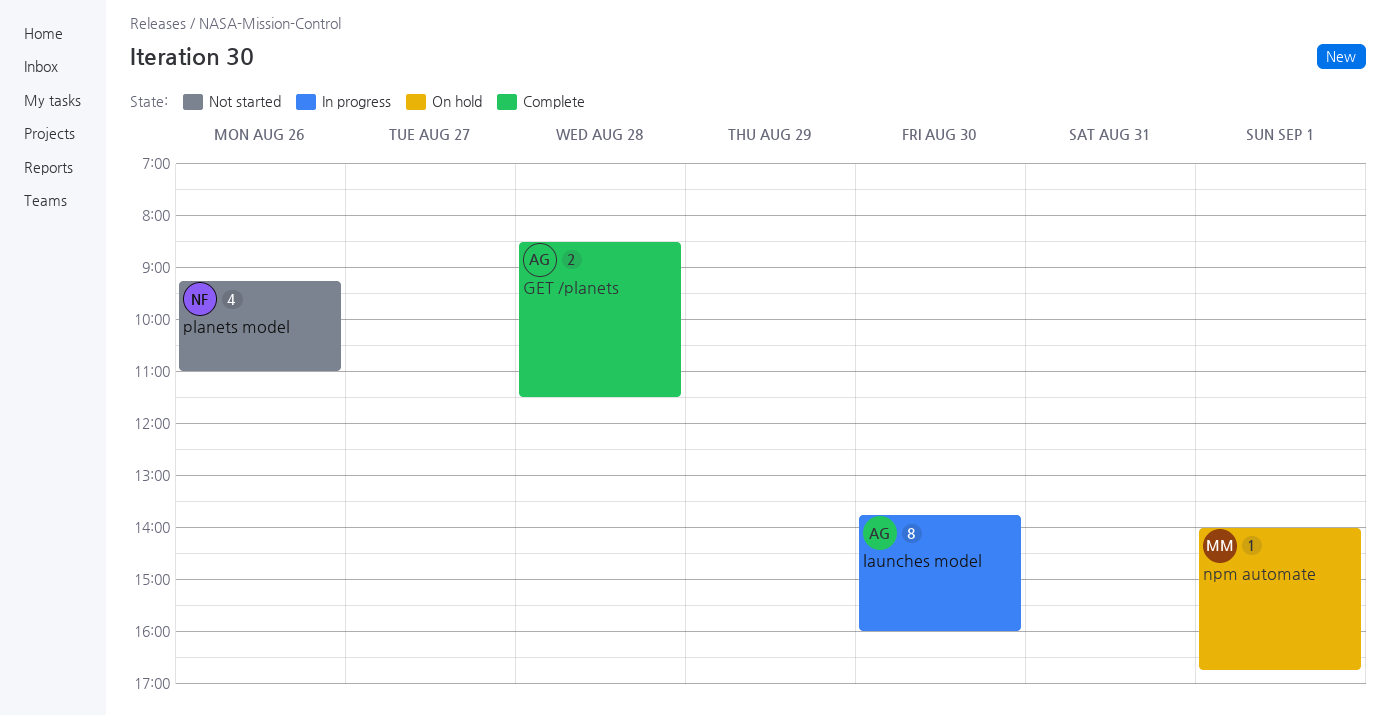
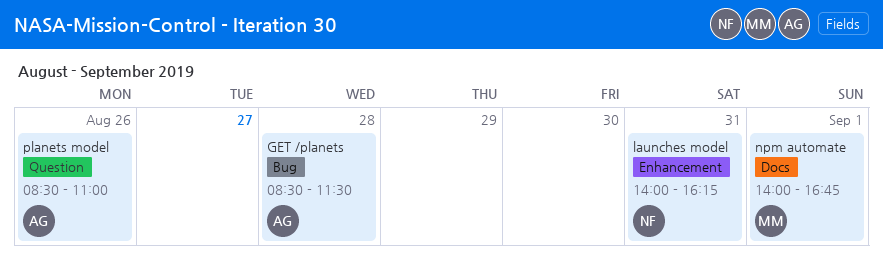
launches model, owner: AG -> NF
launches model, day: Aug 30 -> Aug 31
launches model, begins: 13:45 -> 14:00
launches model, ends: 16:00 -> 16:15
planets model, owner: NF -> AG
planets model, begins: 09:15 -> 08:30

